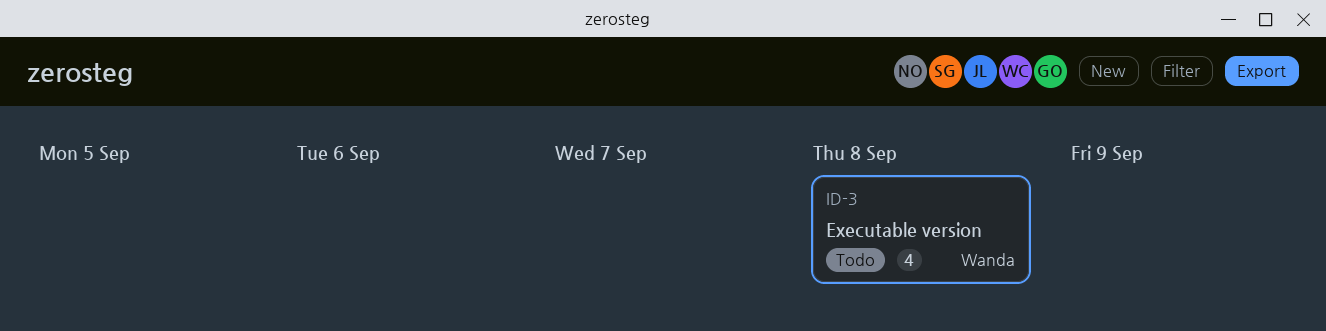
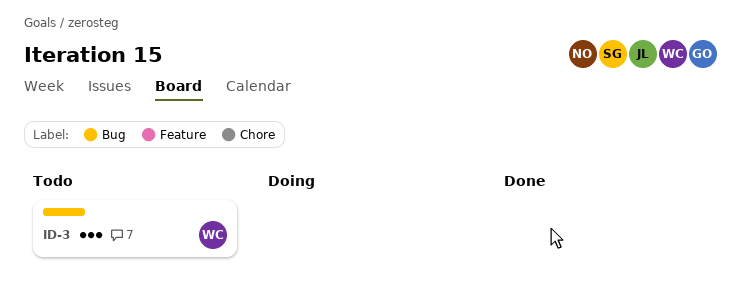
ID-3, estimate: 4 -> 3

